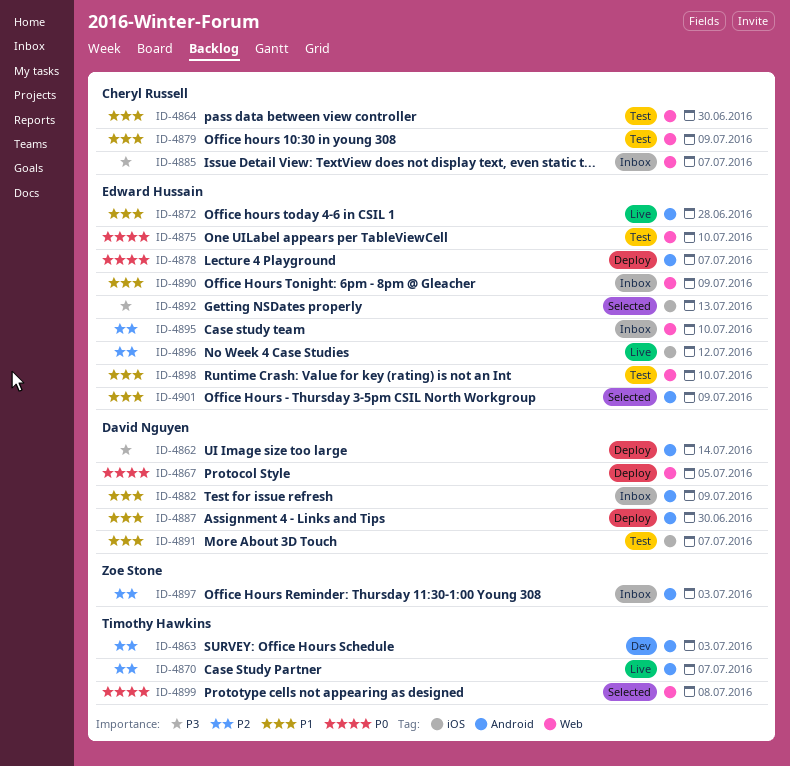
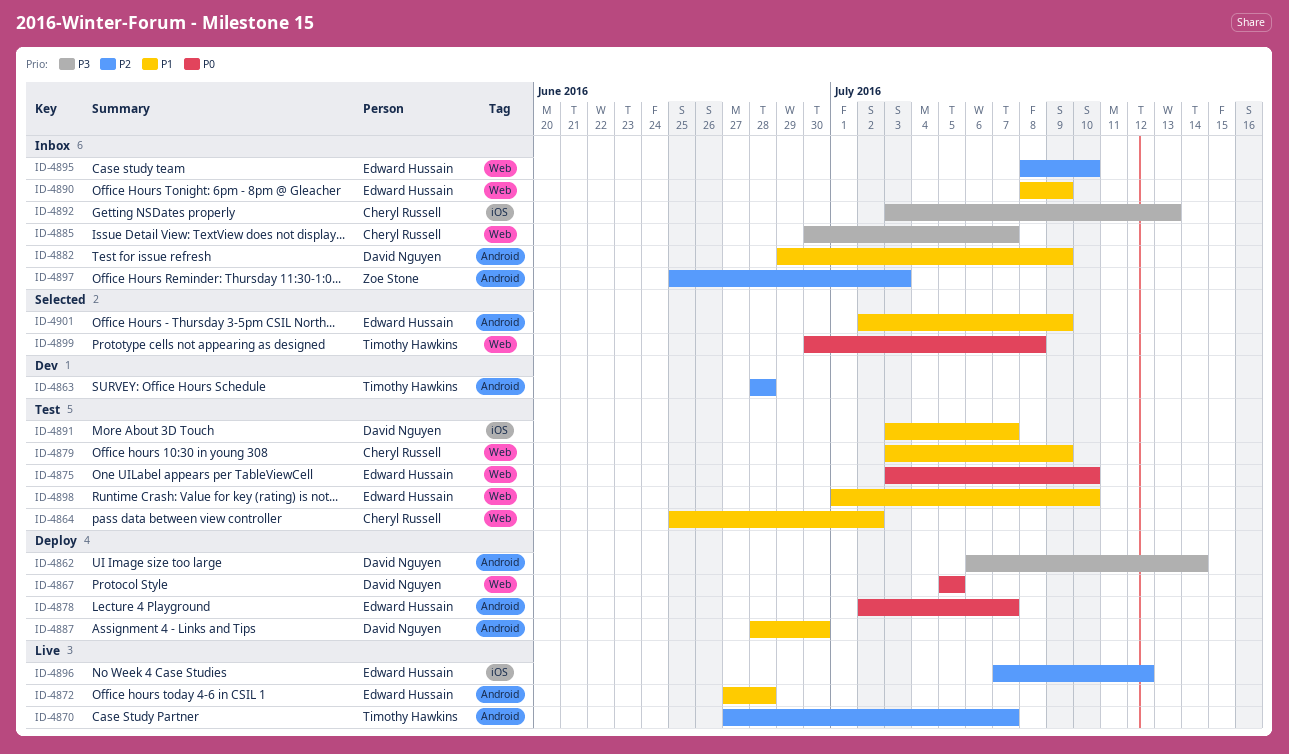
ID-4863, due: Jul 3 -> Jun 28
ID-4864, due: Jun 30 -> Jul 2
ID-4892, status: Selected -> Inbox
ID-4892, owner: Edward Hussain -> Cheryl Russell

